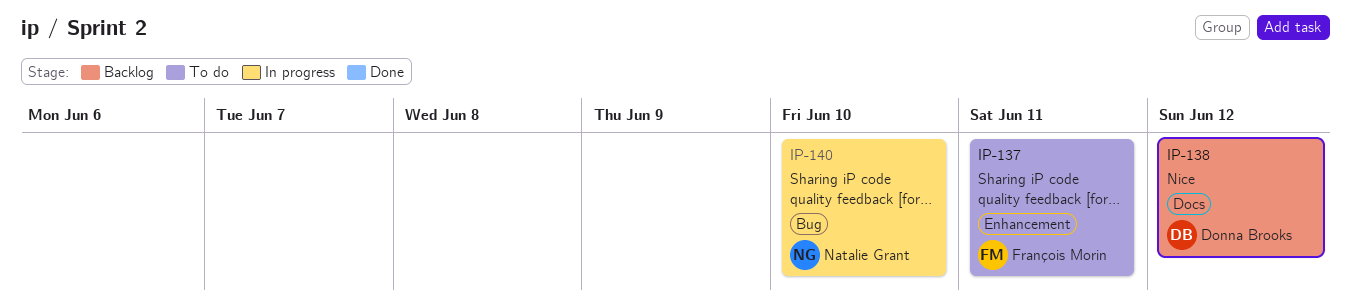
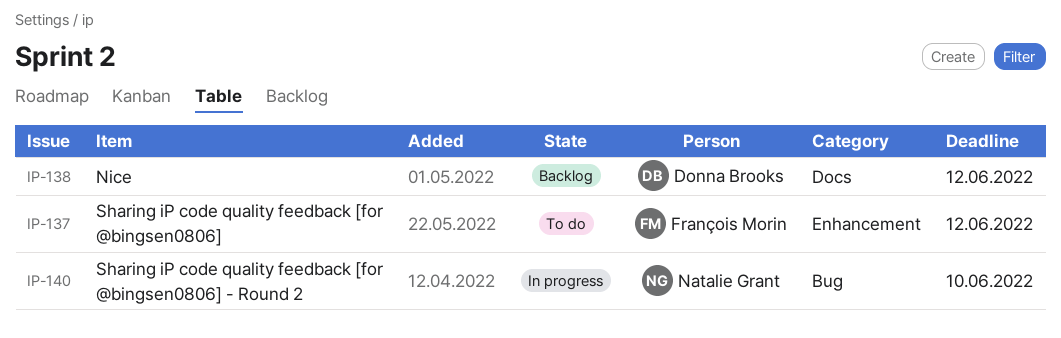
IP-137, due: Jun 11 -> Jun 12

